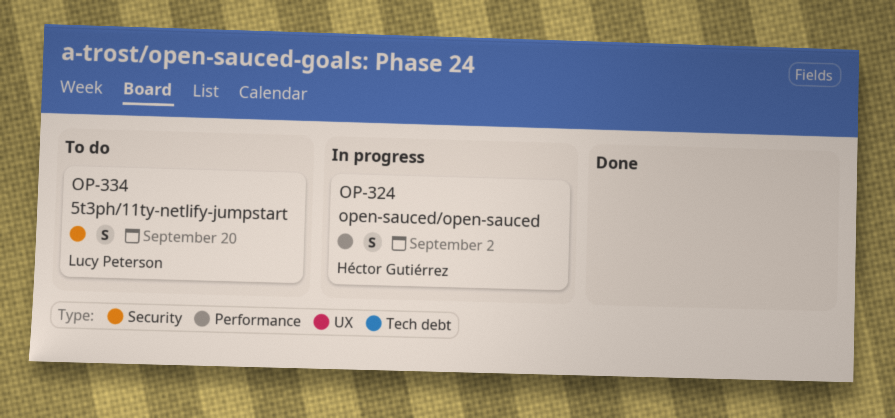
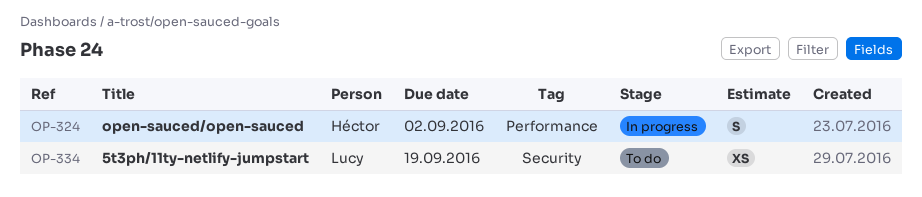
OP-334, estimate: S -> XS
OP-334, due: Sep 20 -> Sep 19

